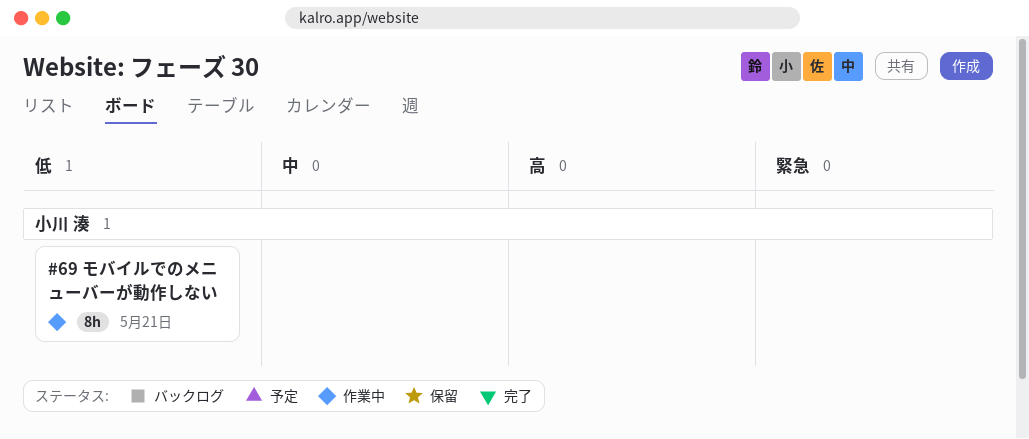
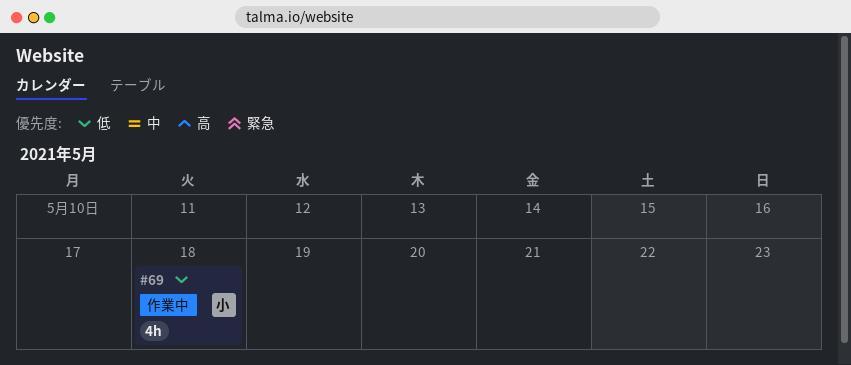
#69, estimate: 8h -> 4h
#69, due: May 21 -> May 18

